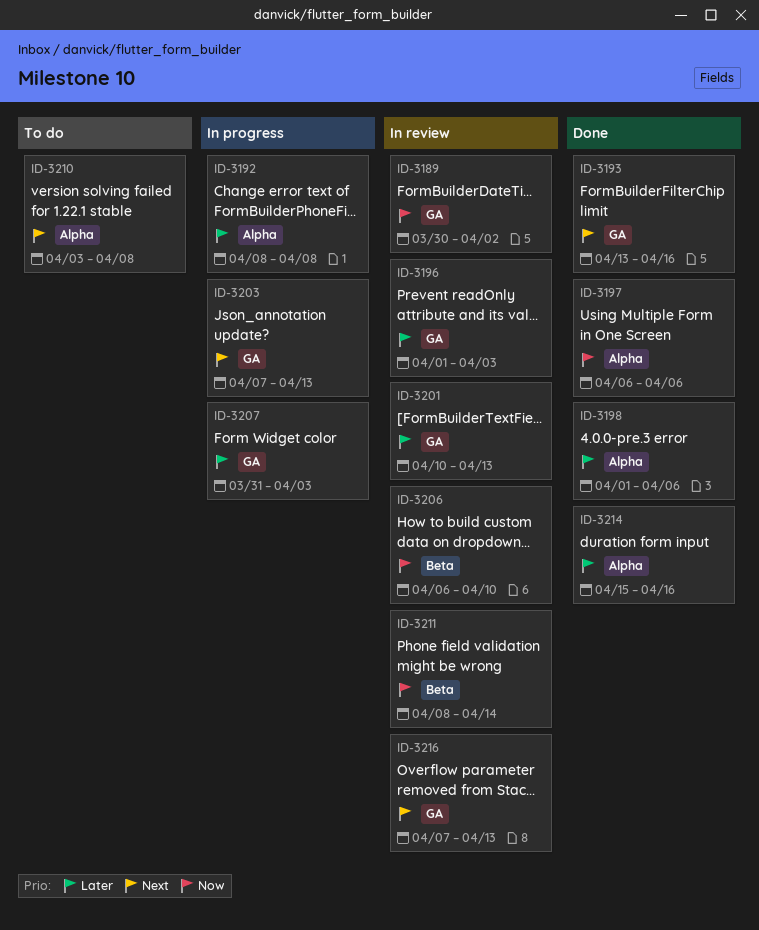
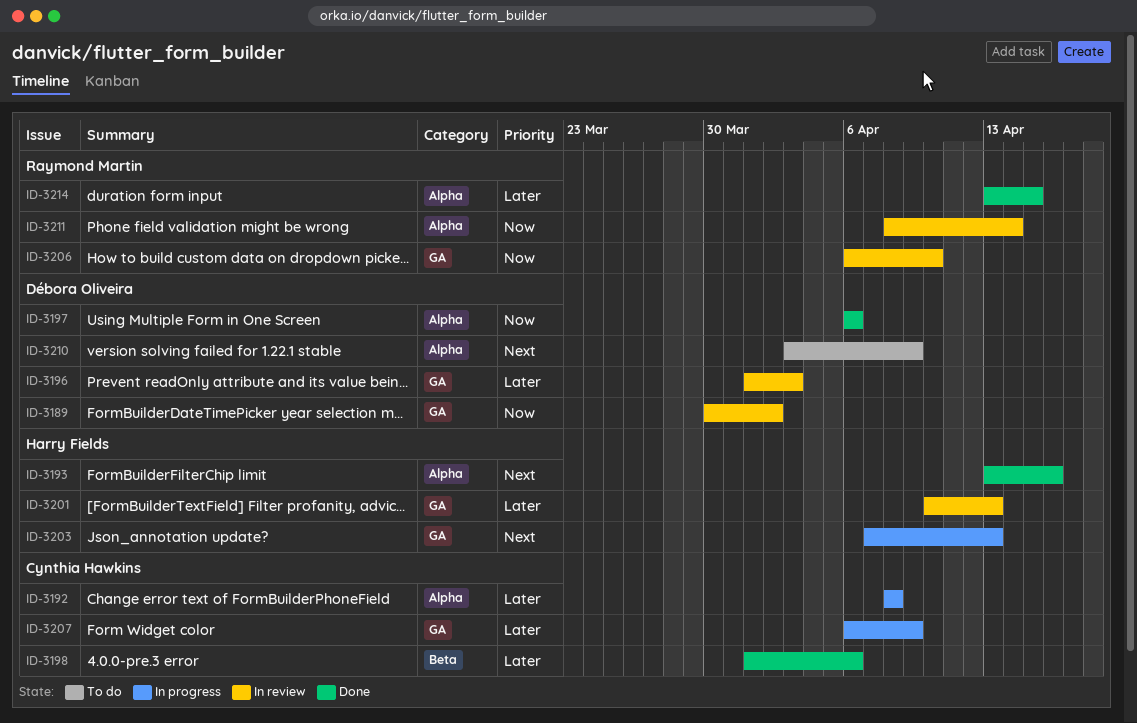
ID-3193, label: GA -> Alpha
ID-3198, label: Alpha -> Beta
ID-3206, label: Beta -> GA
ID-3207, start: Mar 31 -> Apr 6
ID-3207, due: Apr 3 -> Apr 9
ID-3210, due: Apr 8 -> Apr 9
ID-3211, label: Beta -> Alpha
ID-3214, start: Apr 15 -> Apr 13
ID-3214, due: Apr 16 -> Apr 15
ID-3216: present -> none

